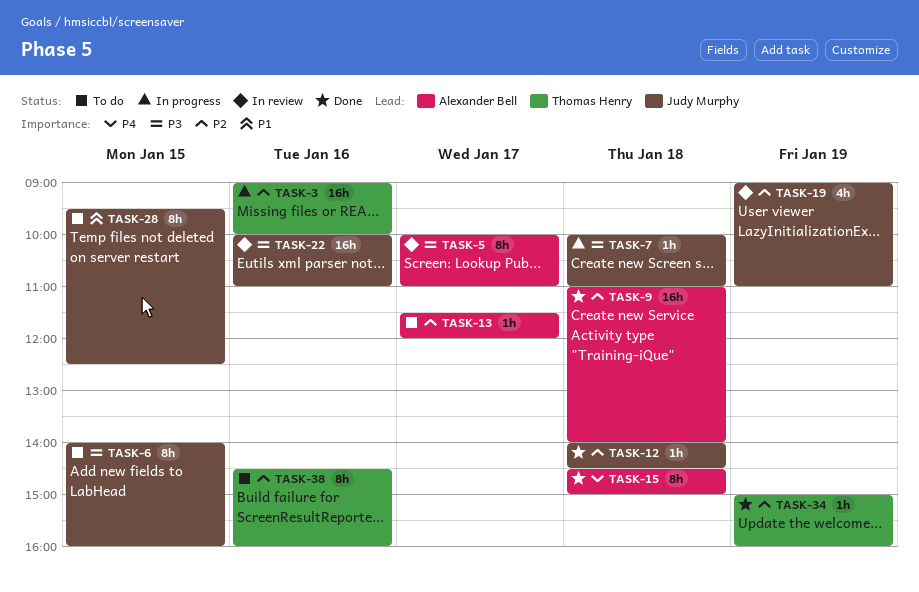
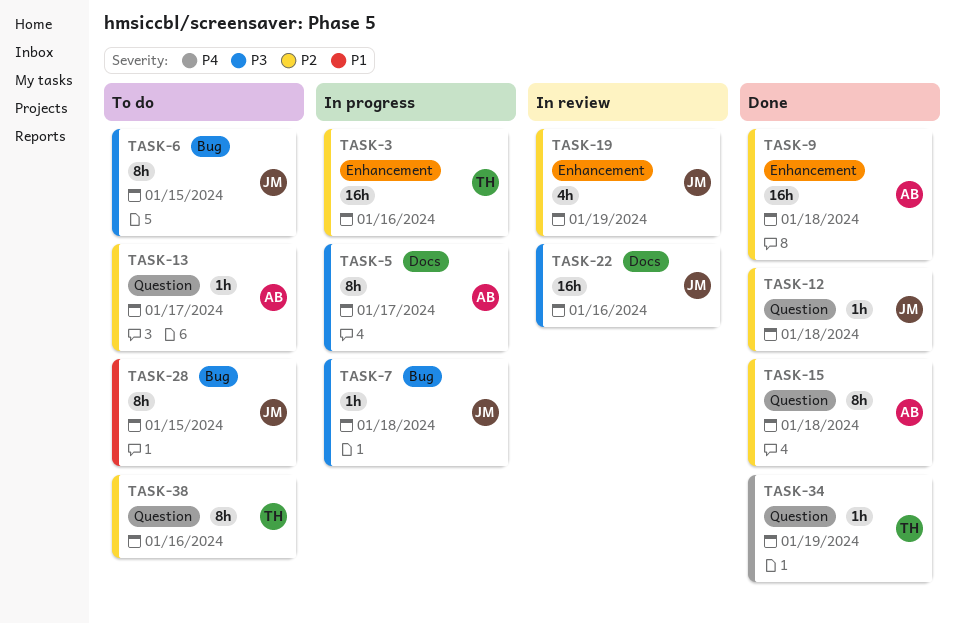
TASK-5, status: In review -> In progress
TASK-15, priority: P4 -> P2
TASK-34, priority: P2 -> P4

